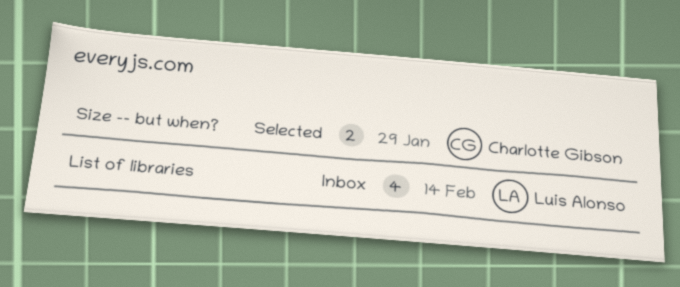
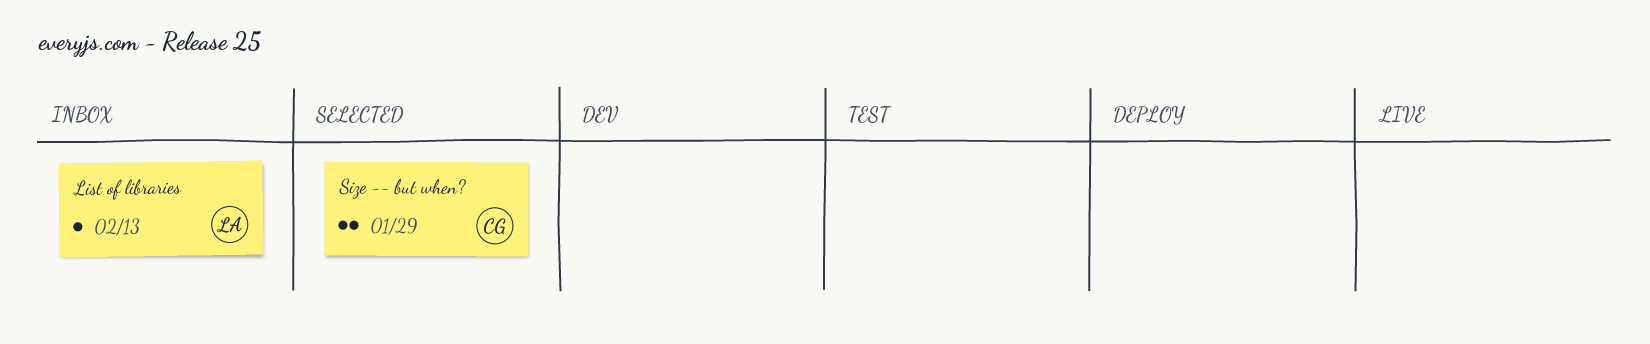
List of libraries, estimate: 4 -> 1
List of libraries, due: Feb 14 -> Feb 13

